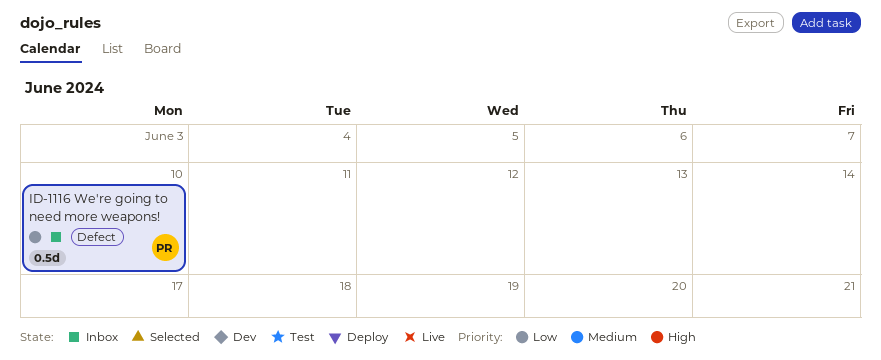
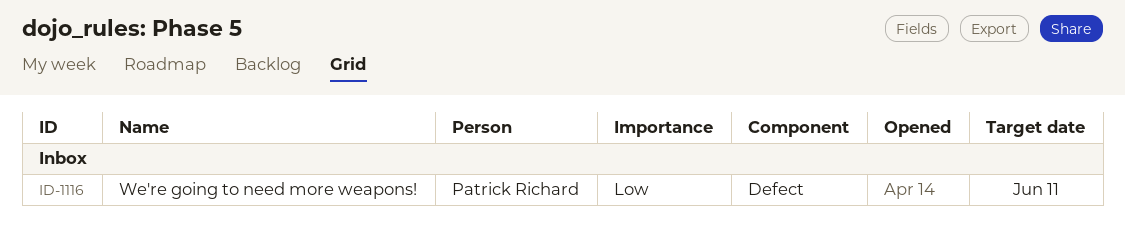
ID-1116, due: Jun 10 -> Jun 11

